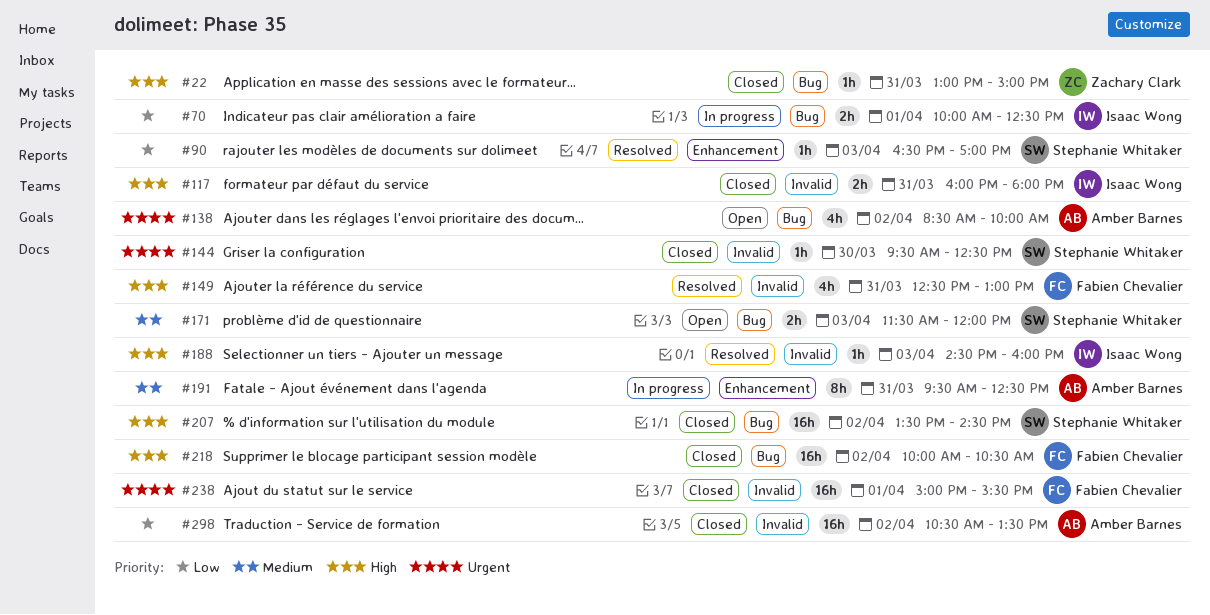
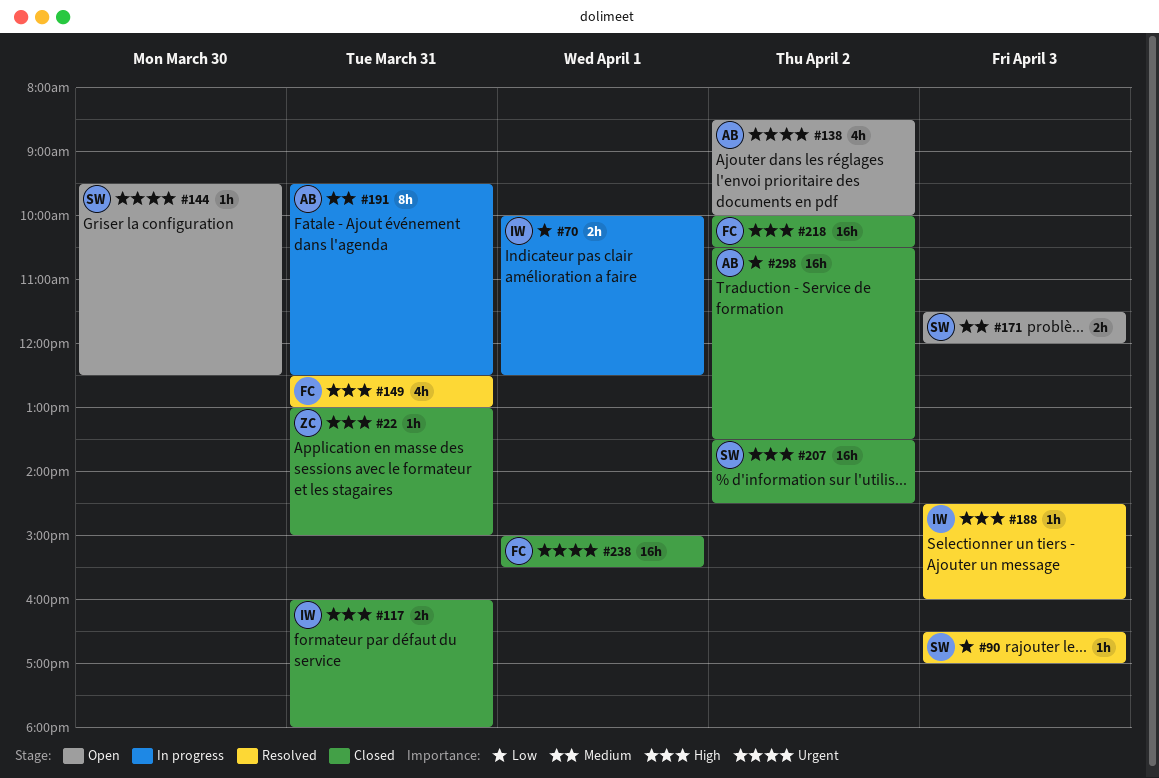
#144, status: Closed -> Open

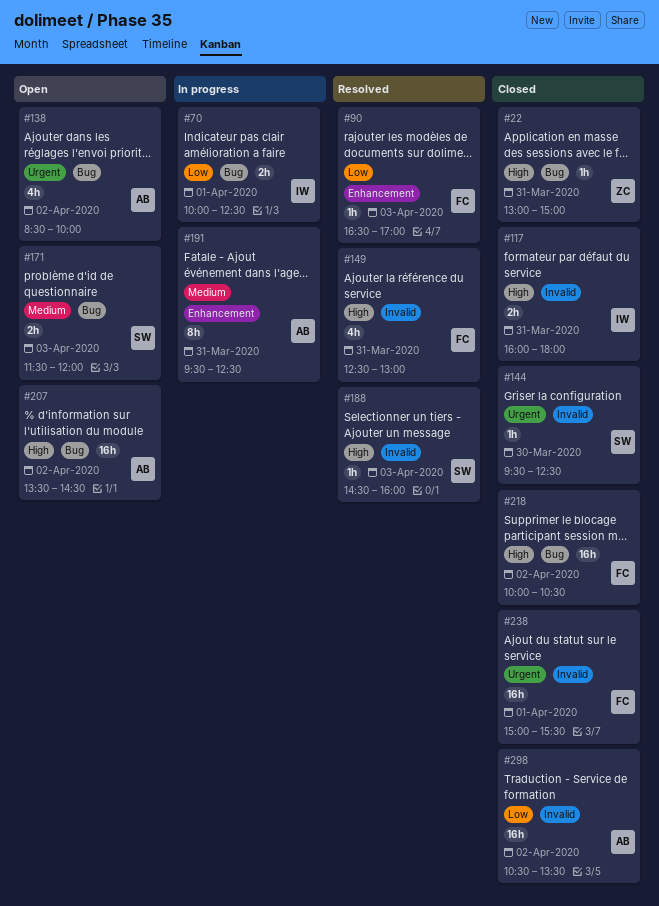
#90, owner: SW -> FC
#144, status: Open -> Closed
#188, owner: IW -> SW
#207, status: Closed -> Open
#207, owner: SW -> AB

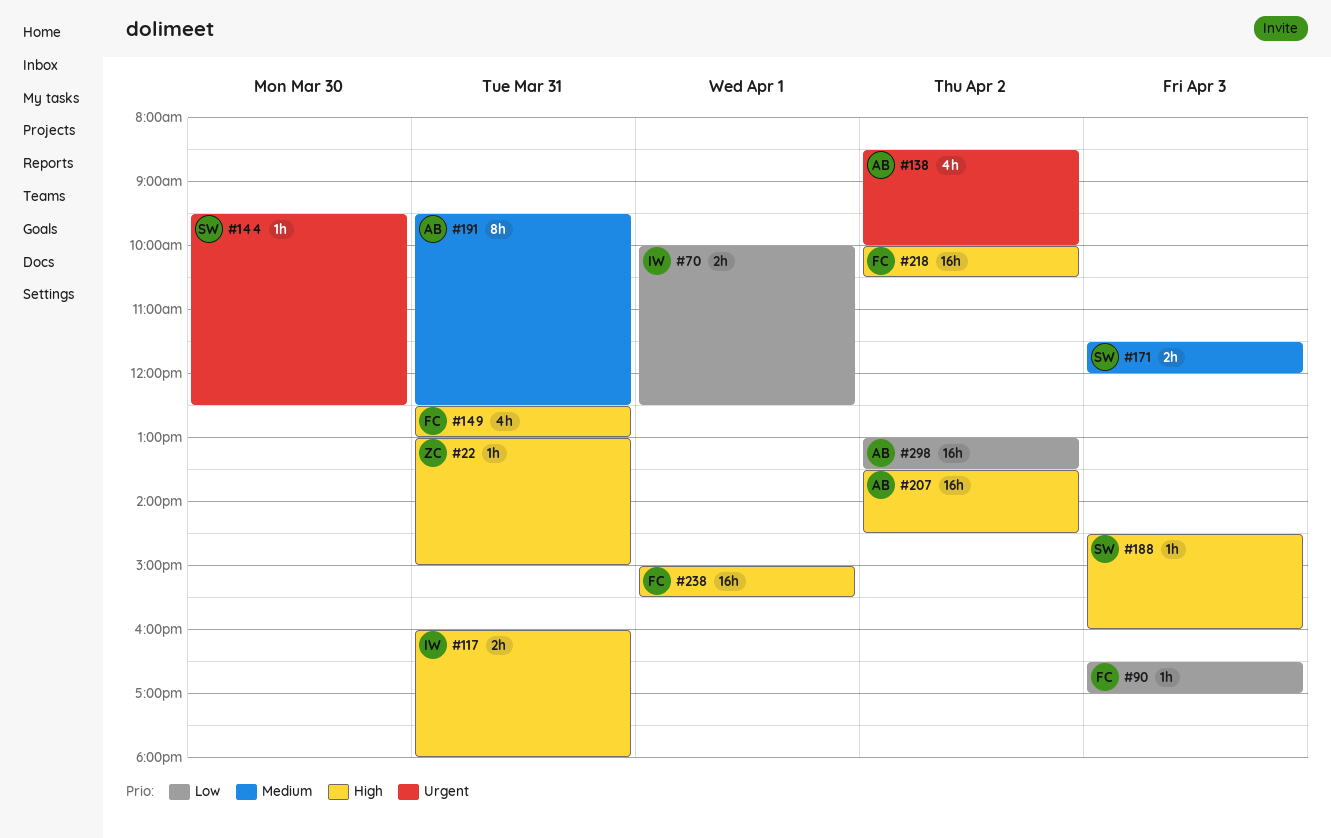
#238, priority: Urgent -> High
#298, begins: 10:30 -> 13:00

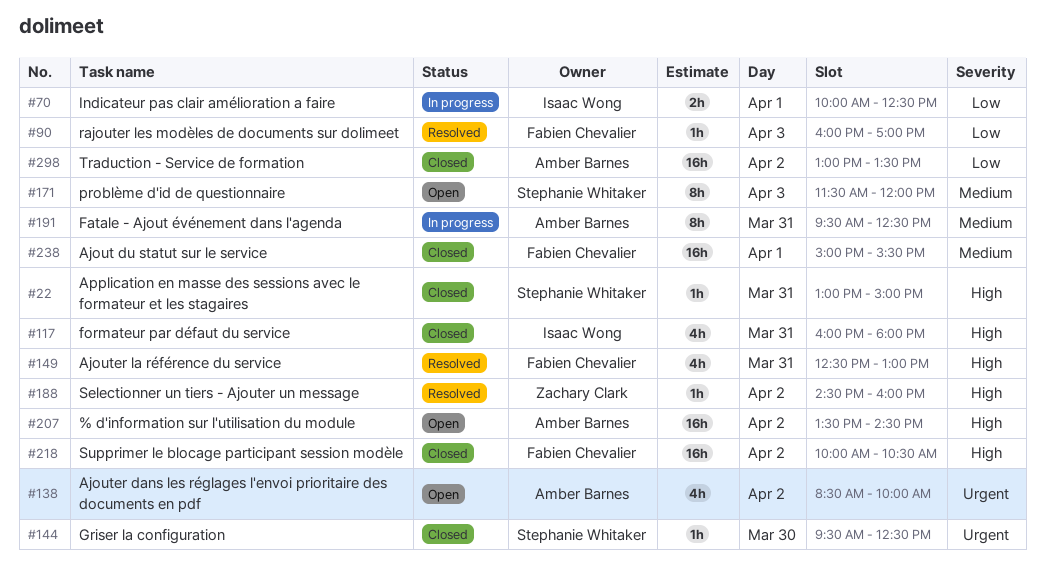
#22, owner: Zachary Clark -> Stephanie Whitaker
#90, begins: 16:30 -> 16:00
#117, estimate: 2h -> 4h
#171, estimate: 2h -> 8h
#188, owner: Stephanie Whitaker -> Zachary Clark
#188, day: Apr 3 -> Apr 2
#238, priority: High -> Medium

